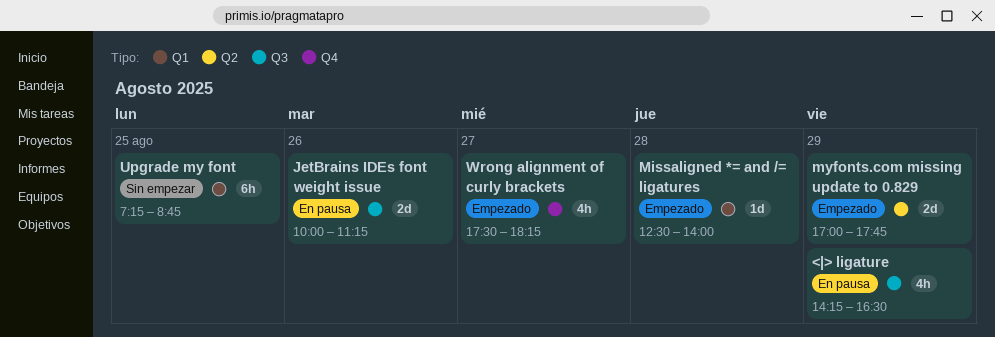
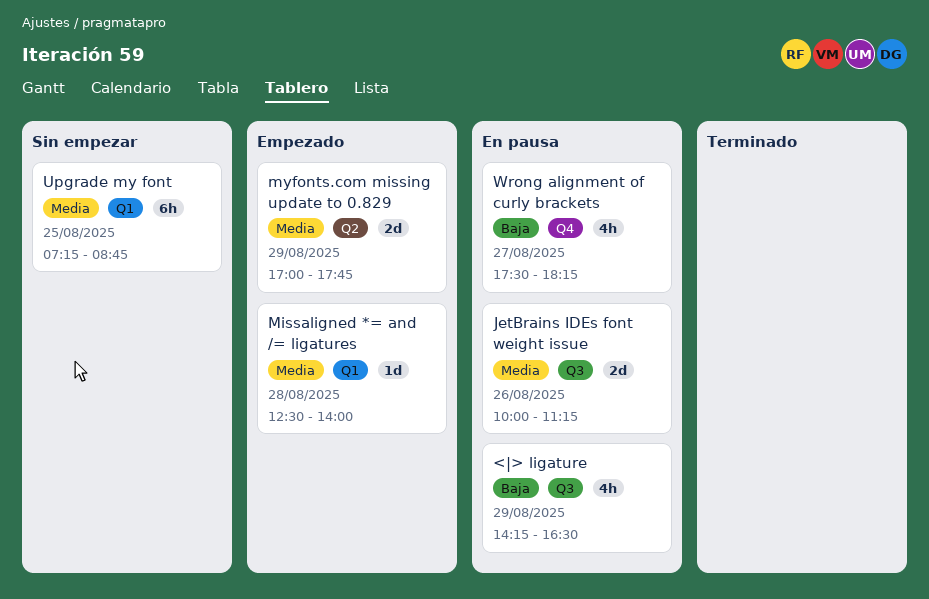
Wrong alignment of curly brackets, status: Empezado -> En pausa

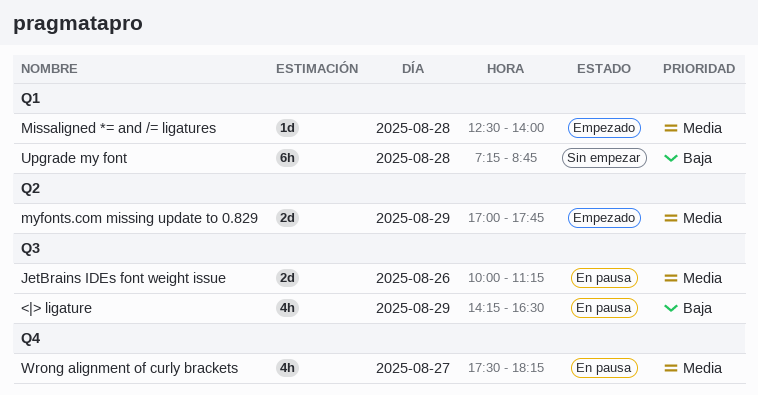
Upgrade my font, priority: Media -> Baja
Upgrade my font, day: Aug 25 -> Aug 28
Wrong alignment of curly brackets, priority: Baja -> Media

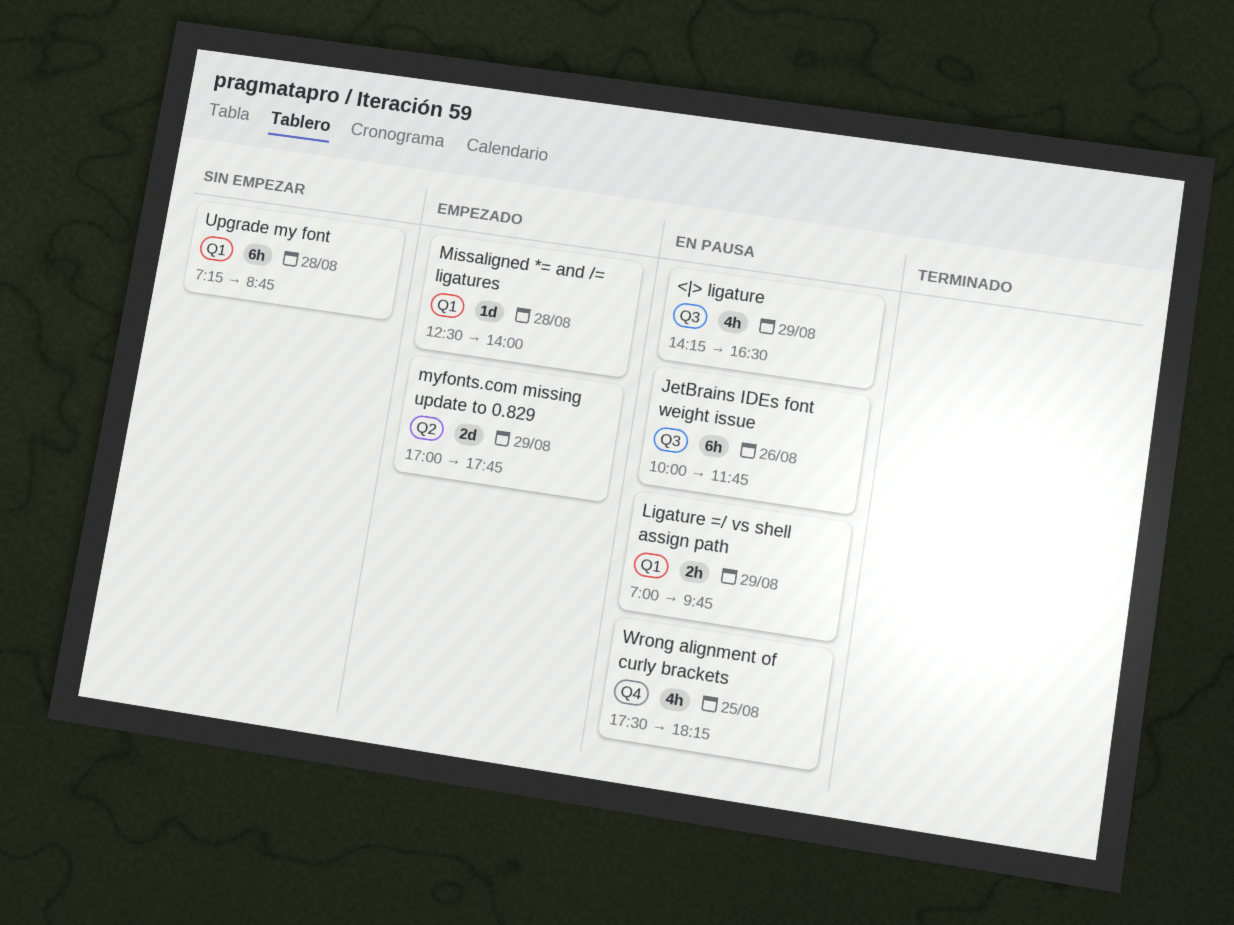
JetBrains IDEs font weight issue, estimate: 2d -> 6h
JetBrains IDEs font weight issue, ends: 11:15 -> 11:45
Ligature =/ vs shell assign path: none -> present
Wrong alignment of curly brackets, day: Aug 27 -> Aug 25

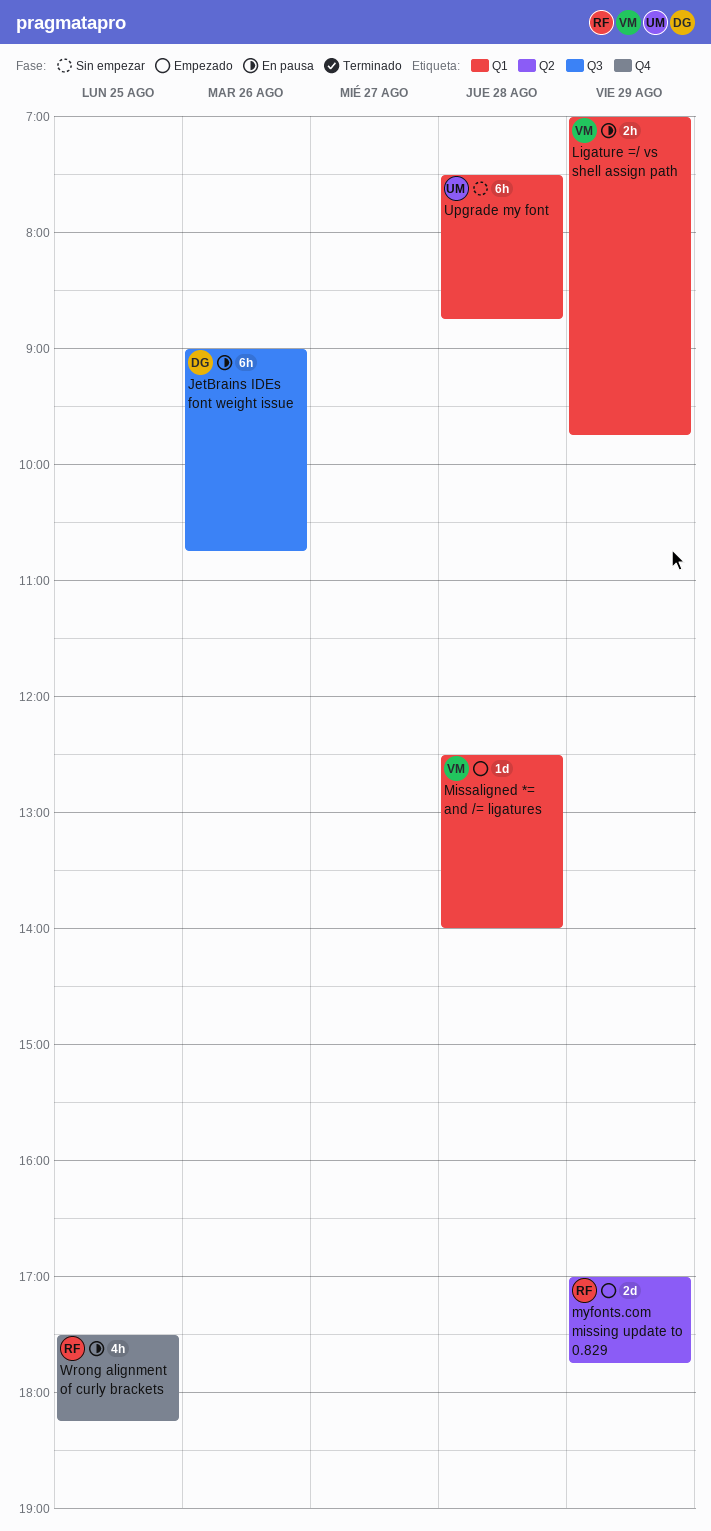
<|> ligature: present -> none
JetBrains IDEs font weight issue, begins: 10:00 -> 09:00
JetBrains IDEs font weight issue, ends: 11:45 -> 10:45
Upgrade my font, begins: 07:15 -> 07:30

